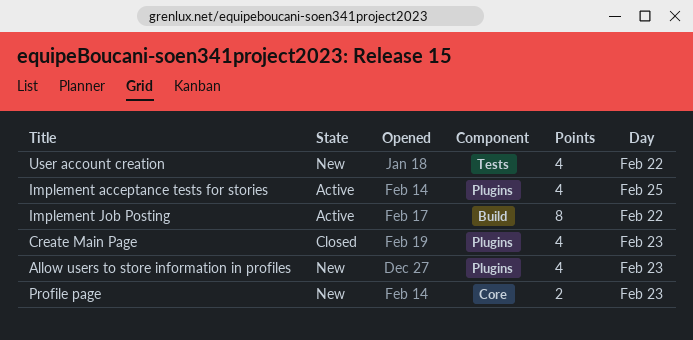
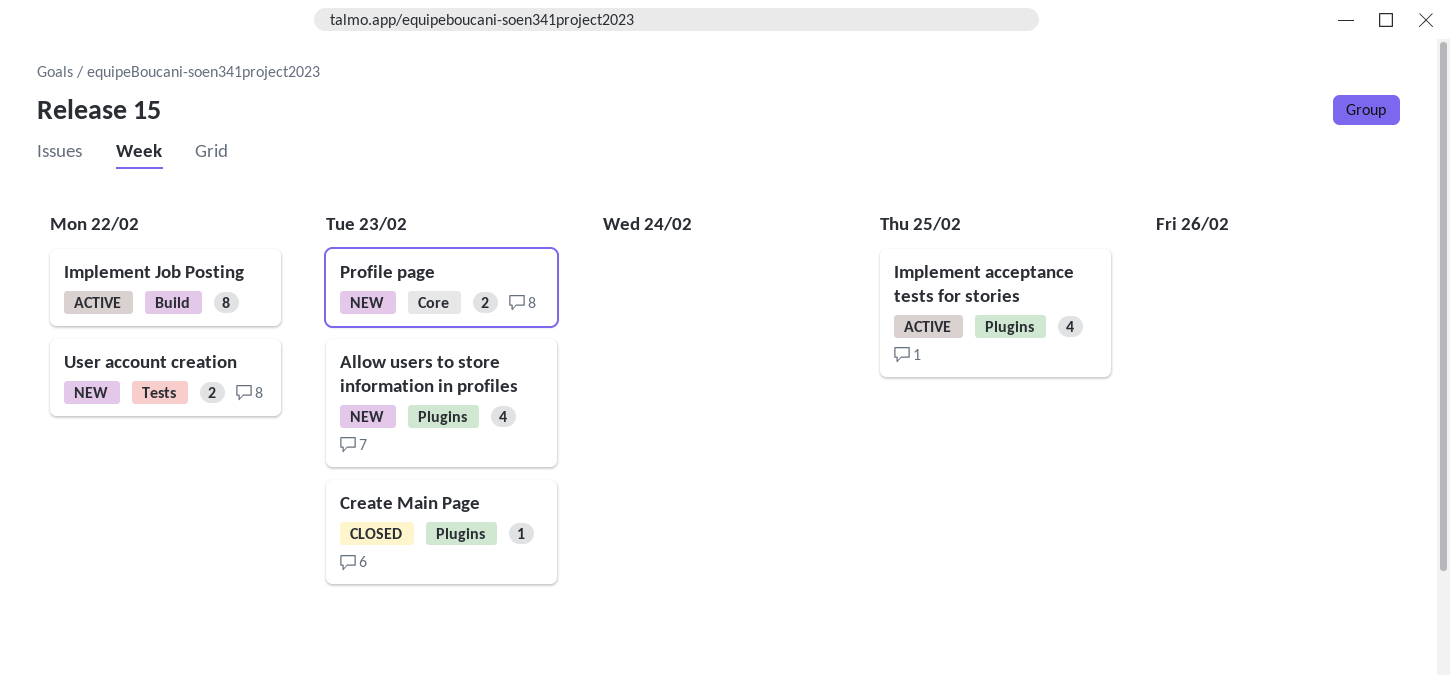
Create Main Page, estimate: 4 -> 1
User account creation, estimate: 4 -> 2

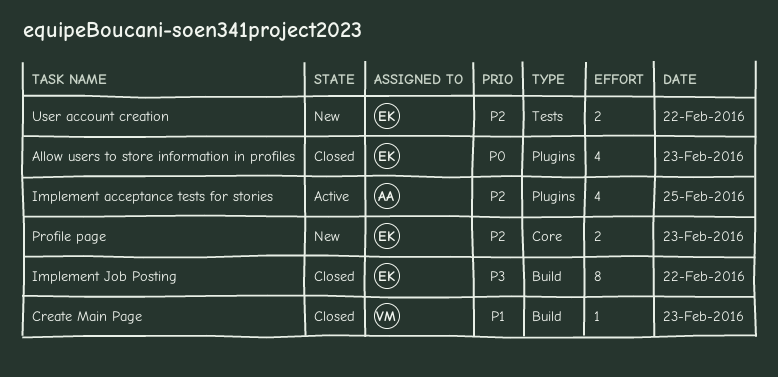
Allow users to store information in profiles, status: New -> Closed
Create Main Page, label: Plugins -> Build
Implement Job Posting, status: Active -> Closed

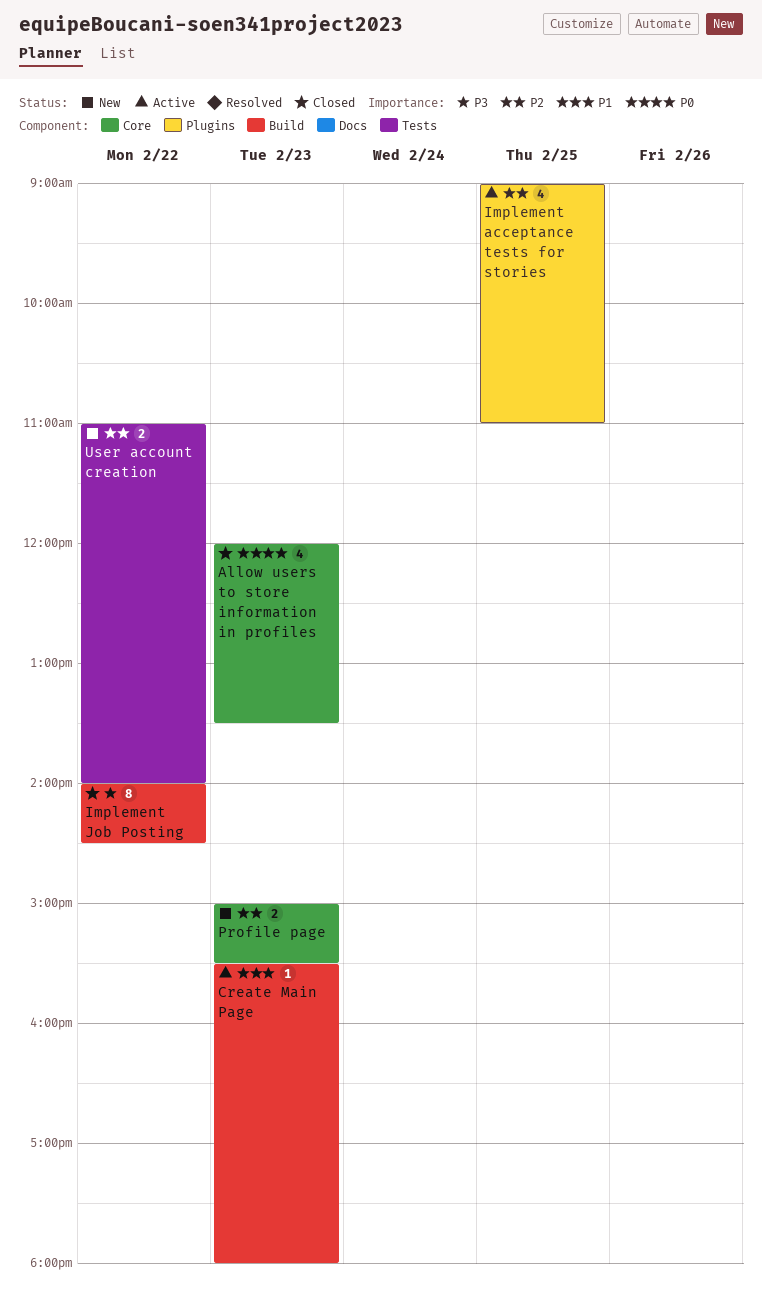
Allow users to store information in profiles, label: Plugins -> Core
Create Main Page, status: Closed -> Active

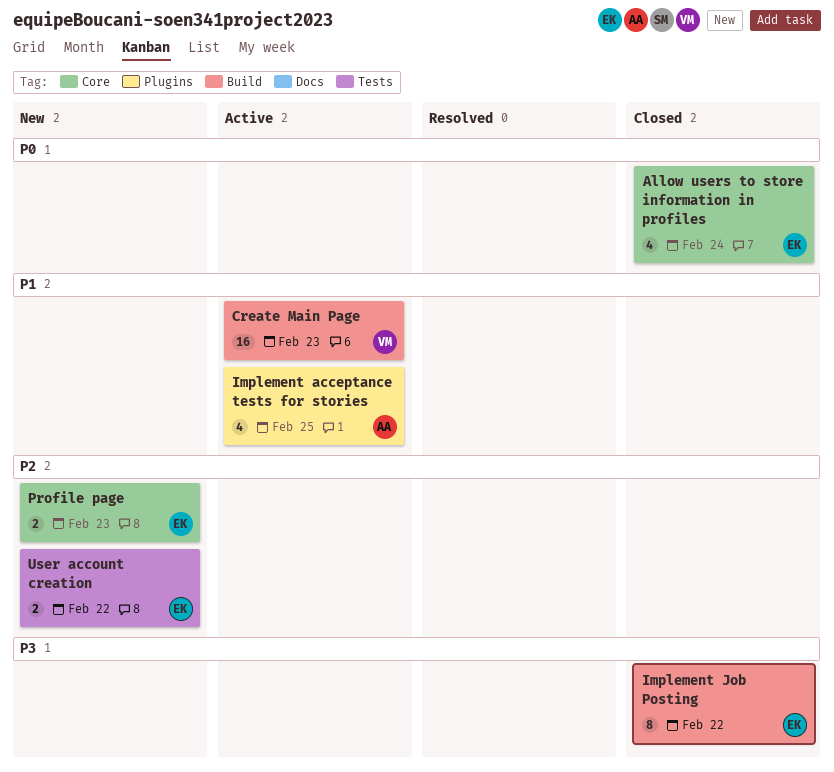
Allow users to store information in profiles, day: Feb 23 -> Feb 24
Create Main Page, estimate: 1 -> 16
Implement acceptance tests for stories, priority: P2 -> P1

